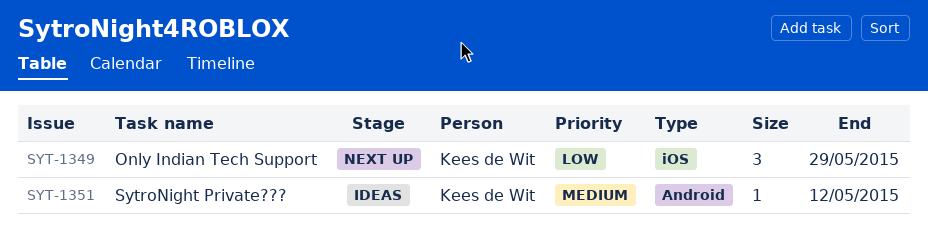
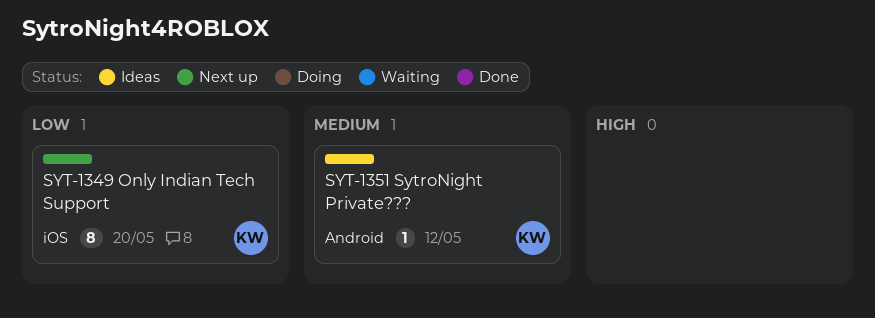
SYT-1349, estimate: 3 -> 8
SYT-1349, due: May 29 -> May 20

